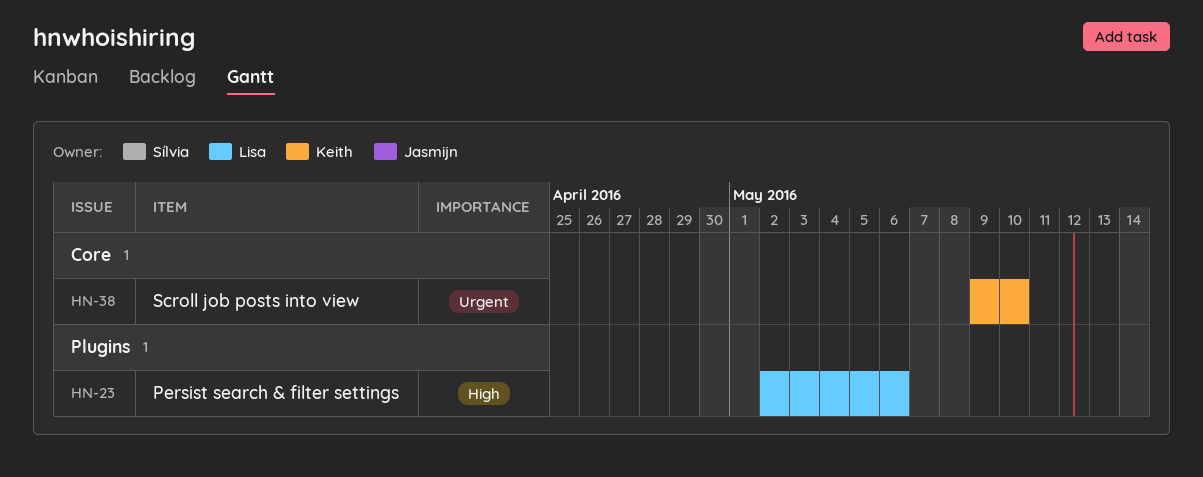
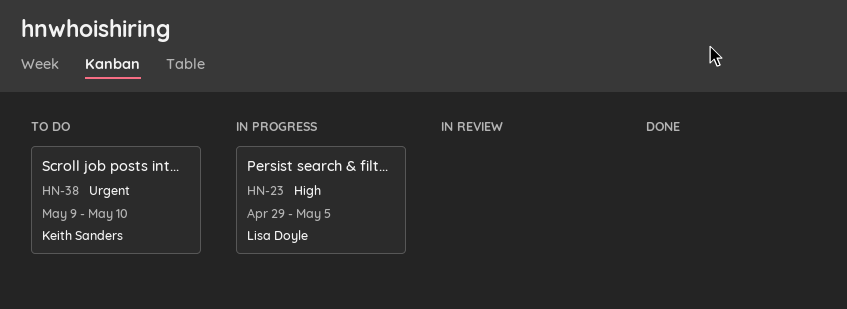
HN-23, start: May 2 -> Apr 29
HN-23, due: May 6 -> May 5

